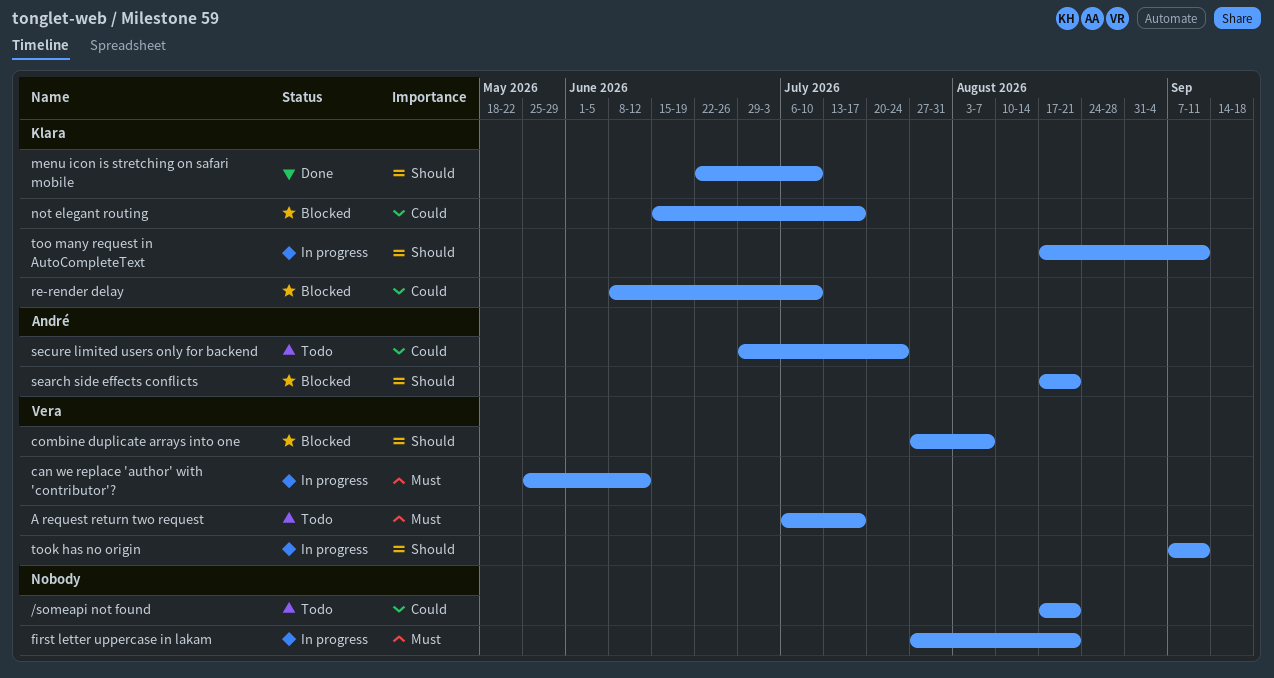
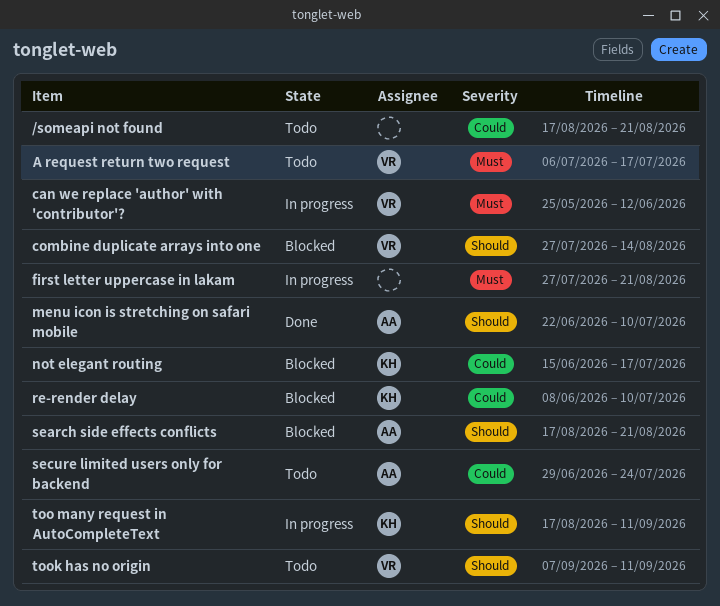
combine duplicate arrays into one, due: Aug 7 -> Aug 14
menu icon is stretching on safari mobile, owner: Klara -> André
took has no origin, status: In progress -> Todo

